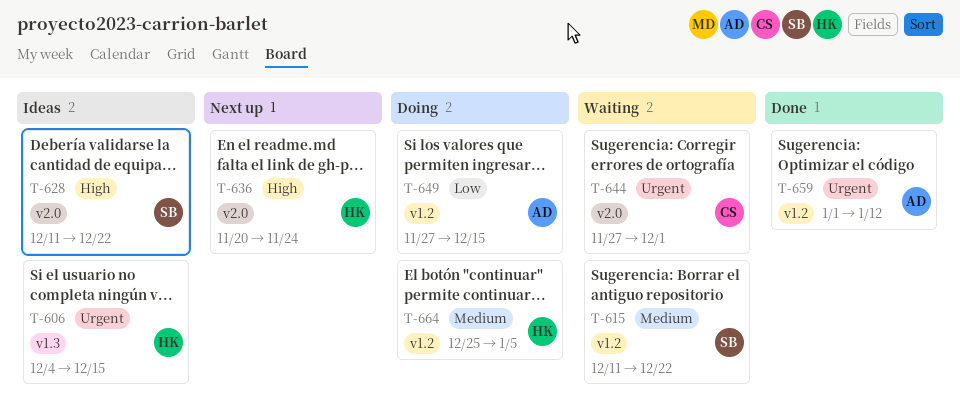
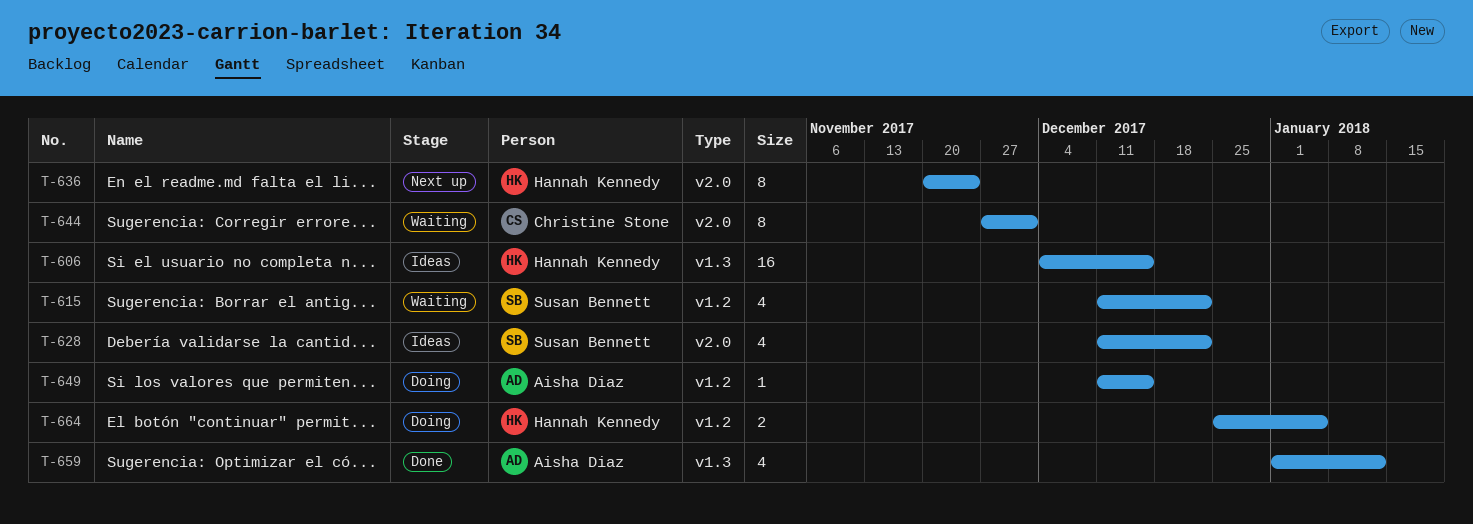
T-649, start: Nov 27 -> Dec 11
T-659, label: v1.2 -> v1.3

